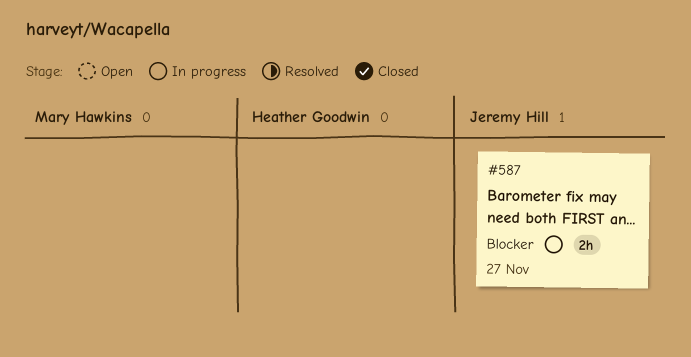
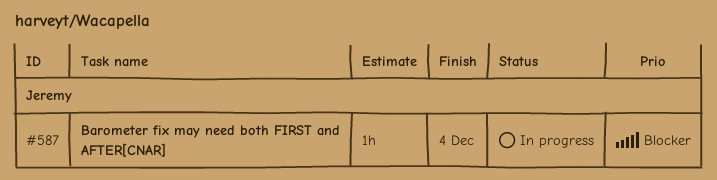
#587, estimate: 2h -> 1h
#587, due: Nov 27 -> Dec 4

